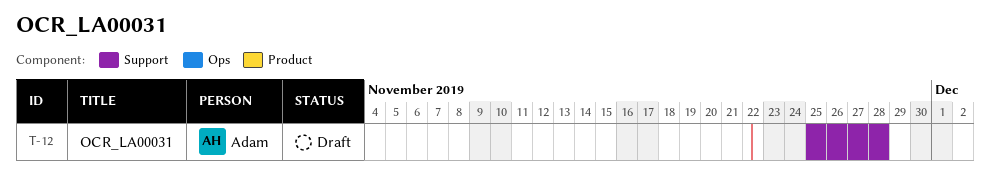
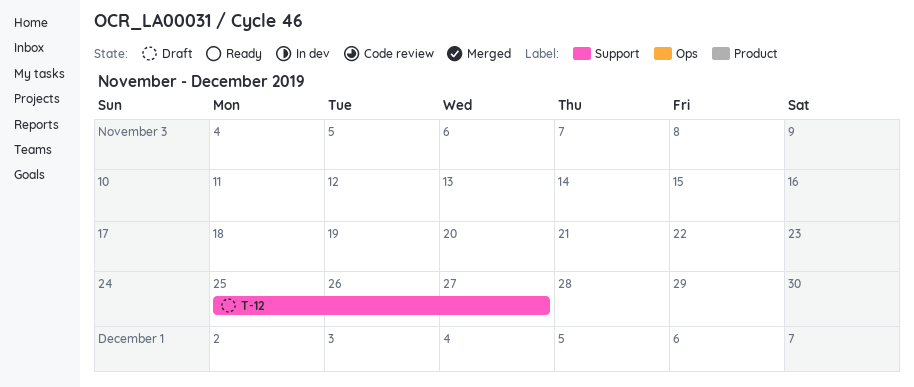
T-12, due: Nov 28 -> Nov 27

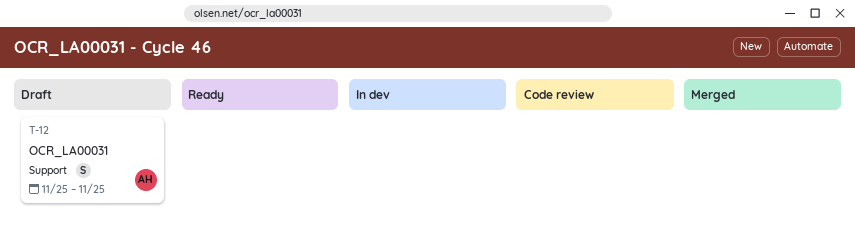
T-12, due: Nov 27 -> Nov 25

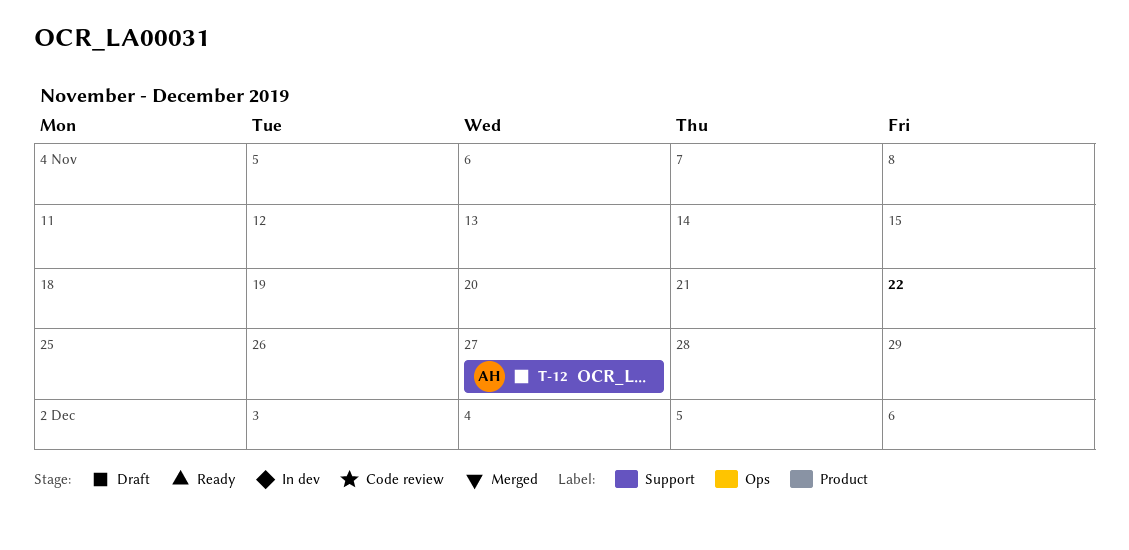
T-12, start: Nov 25 -> Nov 27
T-12, due: Nov 25 -> Nov 27

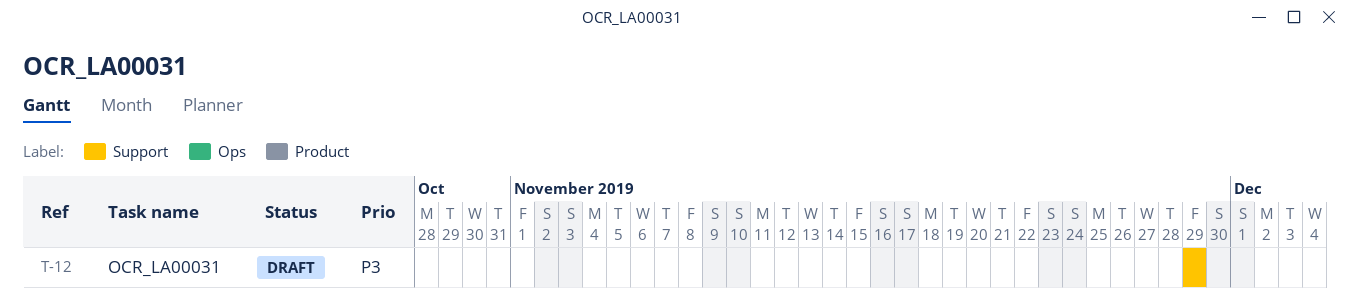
T-12, start: Nov 27 -> Nov 29
T-12, due: Nov 27 -> Nov 29

